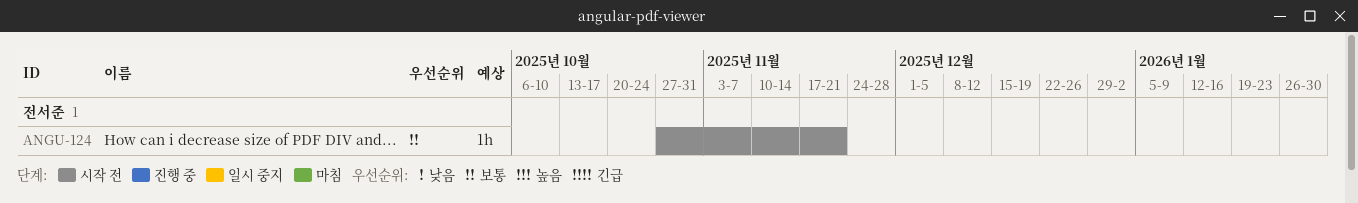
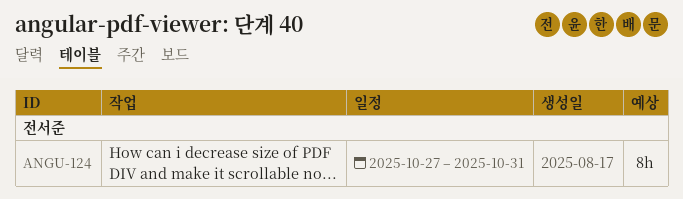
ANGU-124, estimate: 1h -> 8h
ANGU-124, due: Nov 21 -> Oct 31

